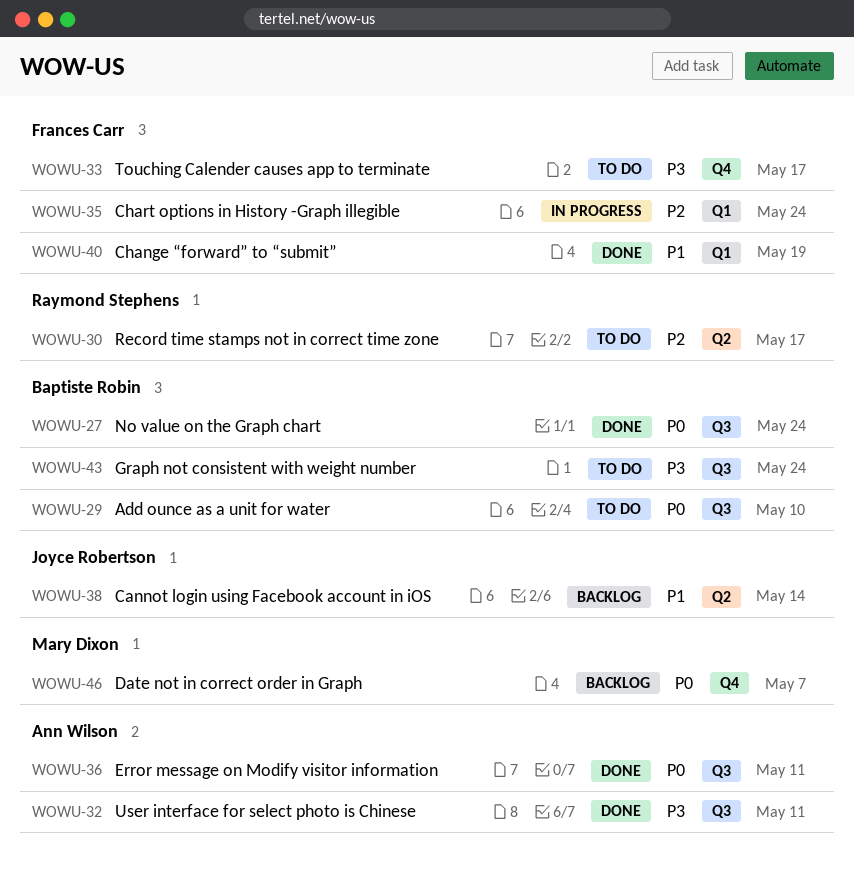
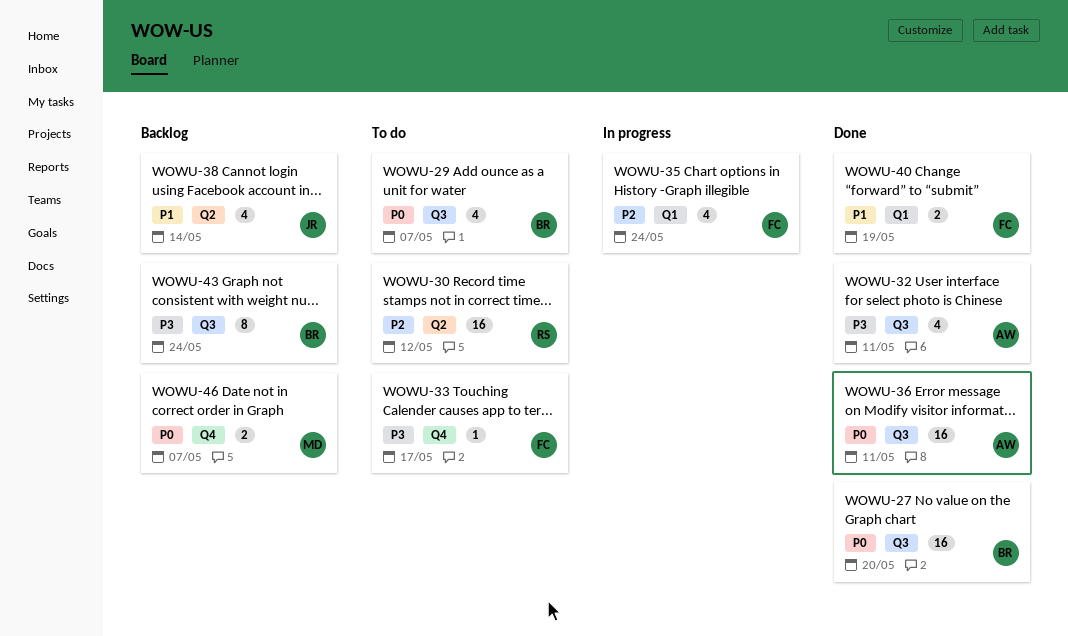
WOWU-27, due: May 24 -> May 20
WOWU-29, due: May 10 -> May 7
WOWU-30, due: May 17 -> May 12
WOWU-43, status: To do -> Backlog

